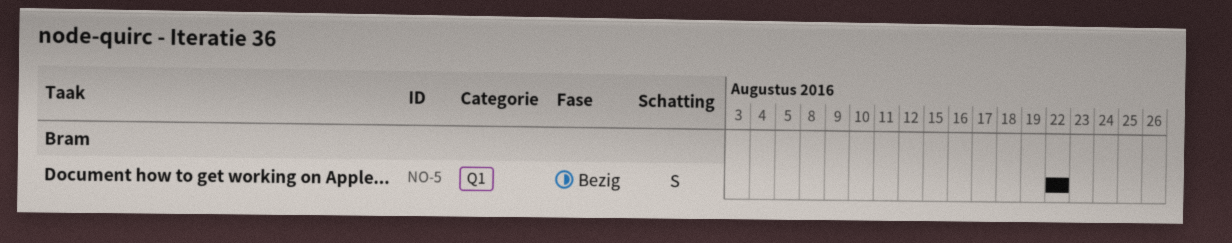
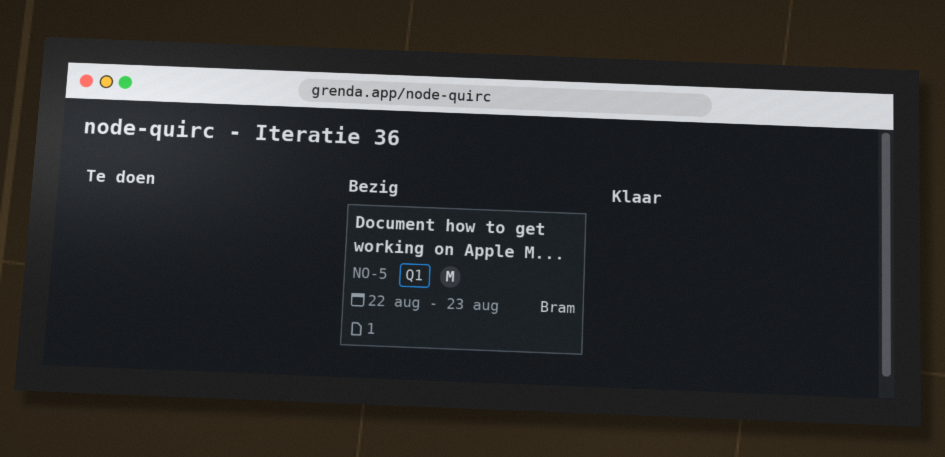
NO-5, estimate: S -> M
NO-5, due: Aug 22 -> Aug 23

